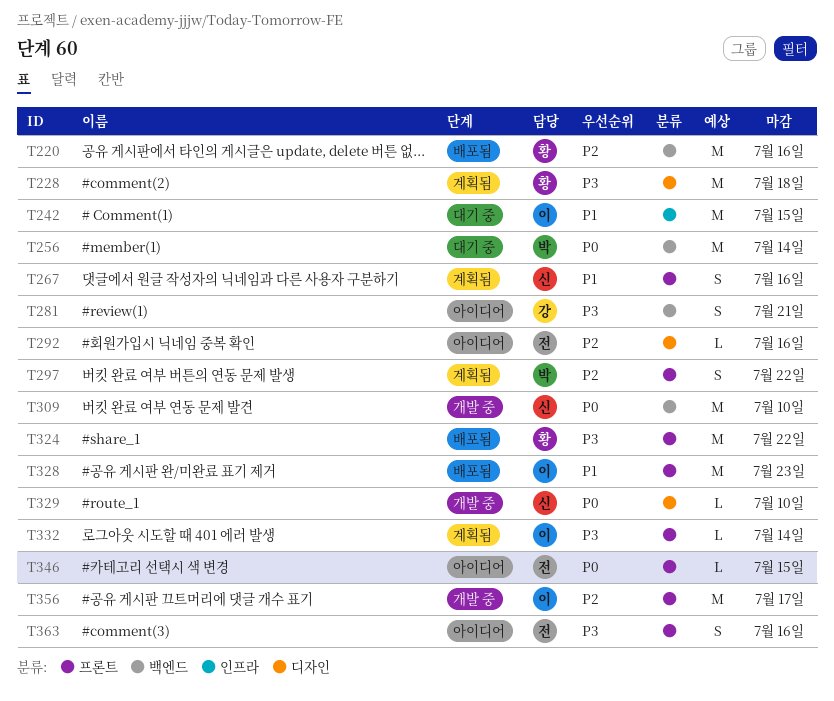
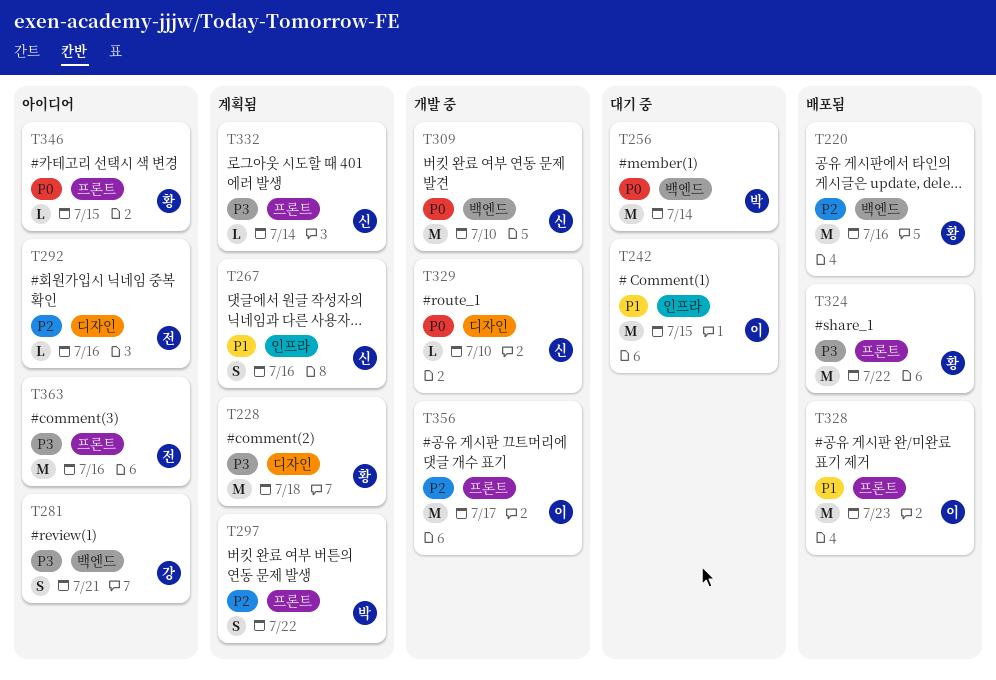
T267, label: 프론트 -> 인프라
T332, owner: 이 -> 신
T346, owner: 전 -> 황
T363, estimate: S -> M

